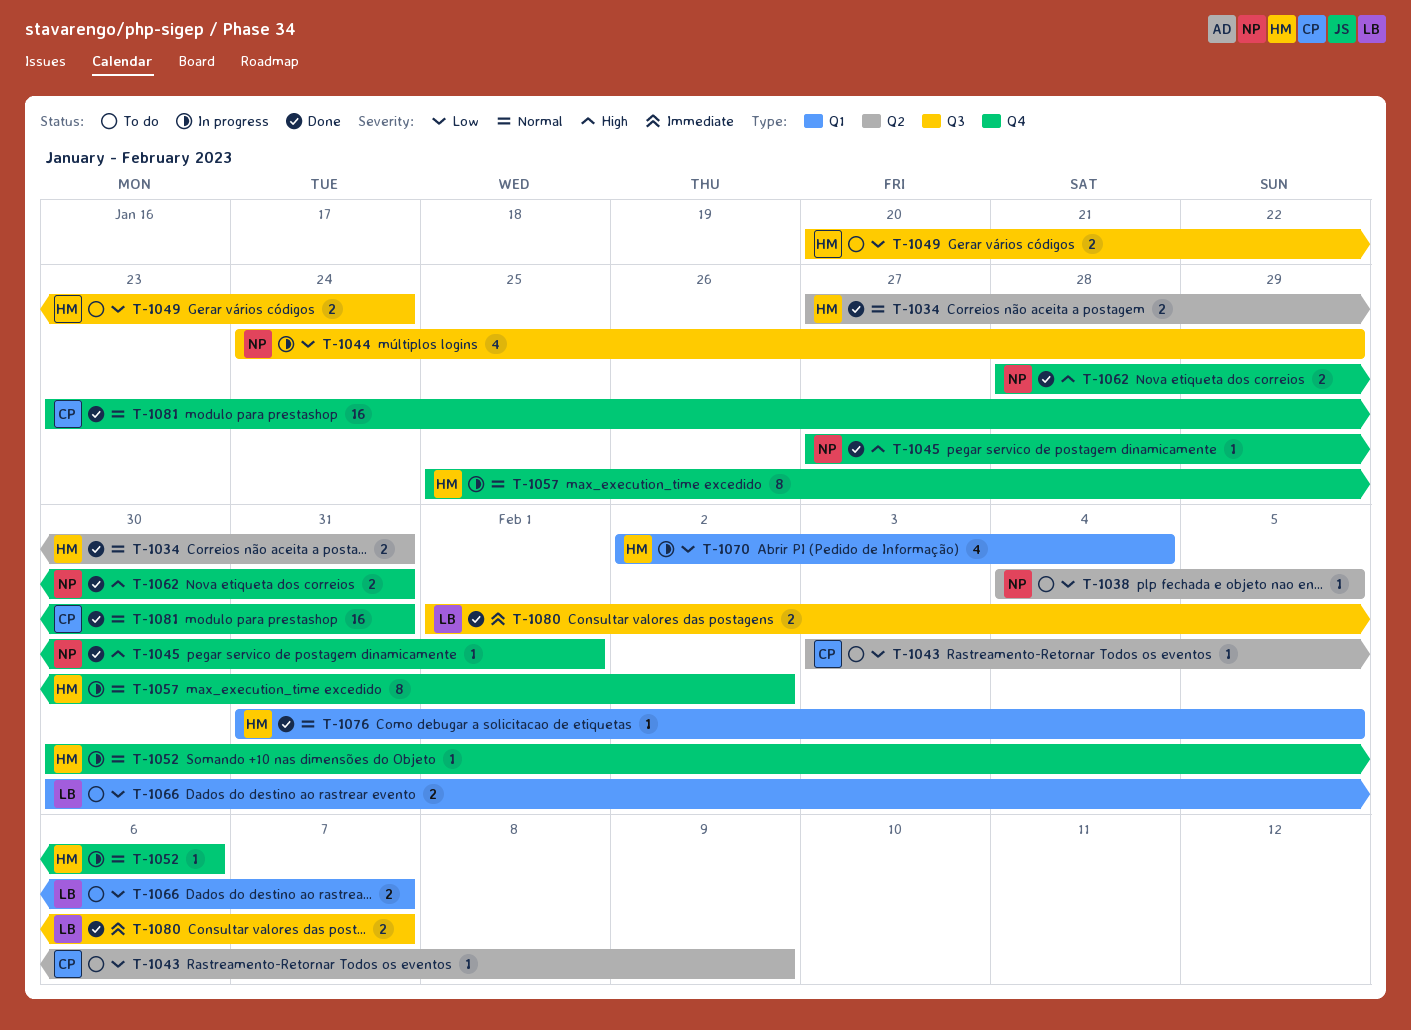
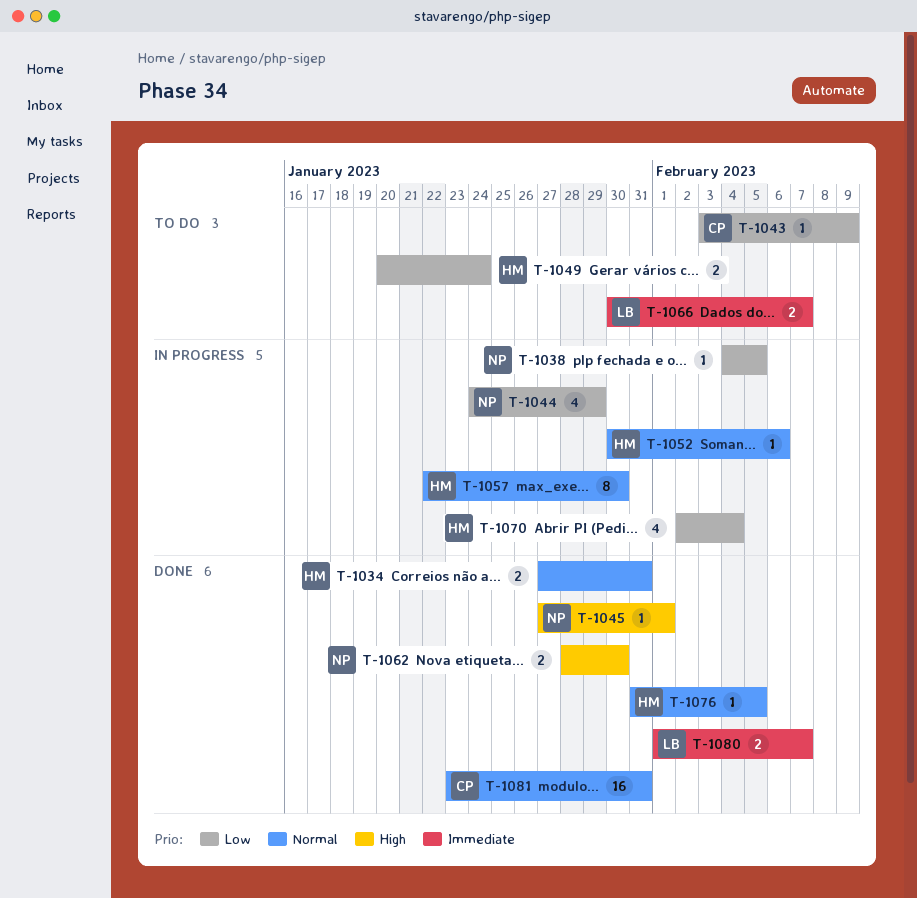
T-1038, status: To do -> In progress
T-1057, start: Jan 25 -> Jan 22
T-1057, due: Feb 2 -> Jan 30
T-1062, due: Jan 31 -> Jan 30
T-1066, priority: Low -> Immediate

